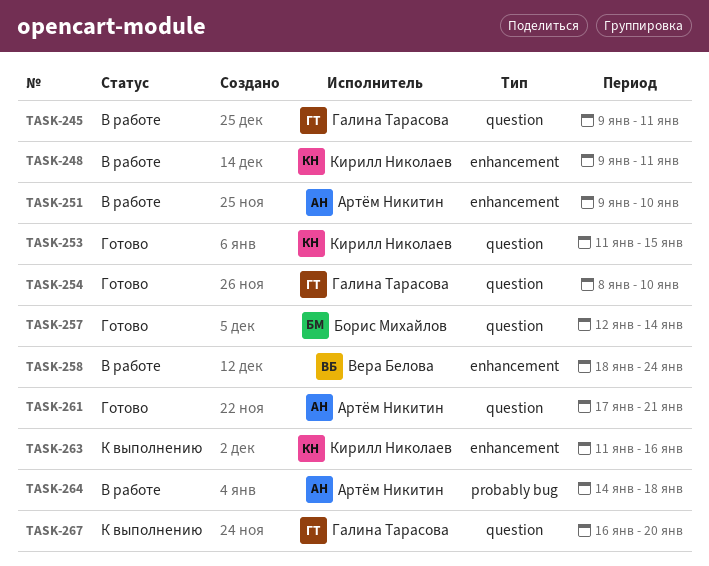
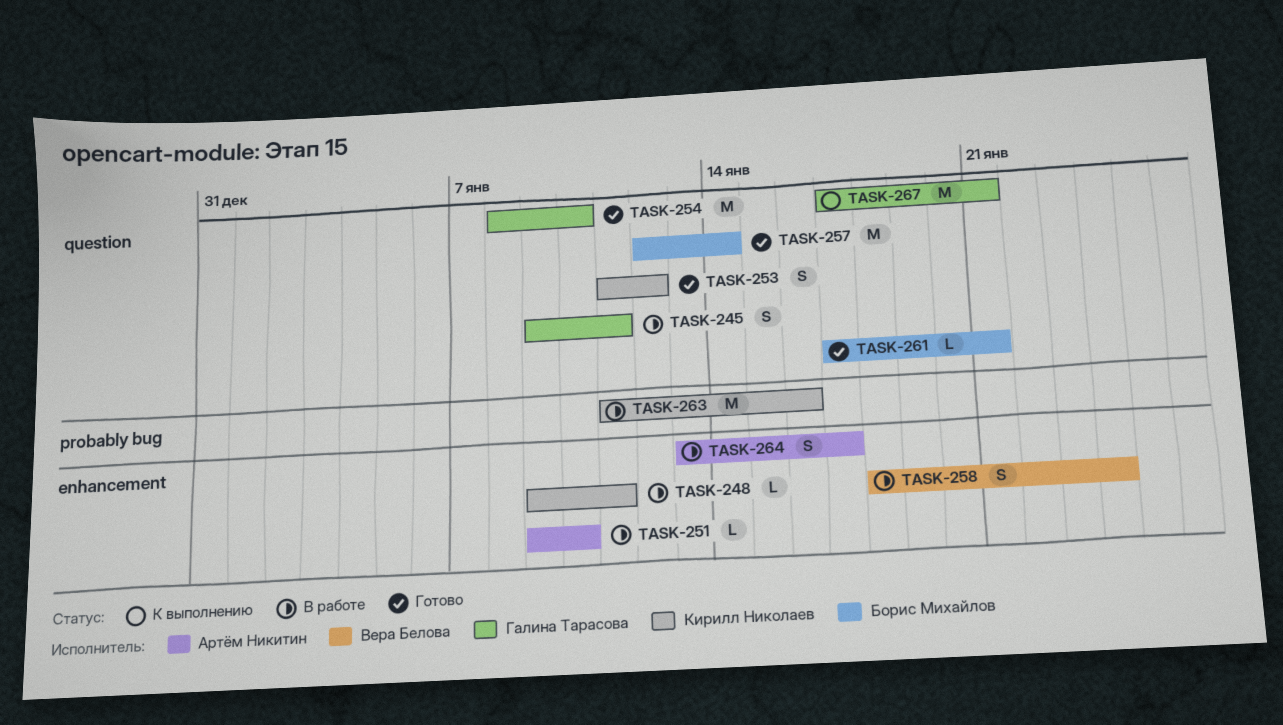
TASK-253, due: Jan 15 -> Jan 12
TASK-261, owner: Артём Никитин -> Борис Михайлов
TASK-263, status: К выполнению -> В работе
TASK-263, label: enhancement -> probably bug
TASK-264, label: probably bug -> enhancement
TASK-264, start: Jan 14 -> Jan 13
TASK-264, due: Jan 18 -> Jan 17
TASK-267, start: Jan 16 -> Jan 17
TASK-267, due: Jan 20 -> Jan 21

